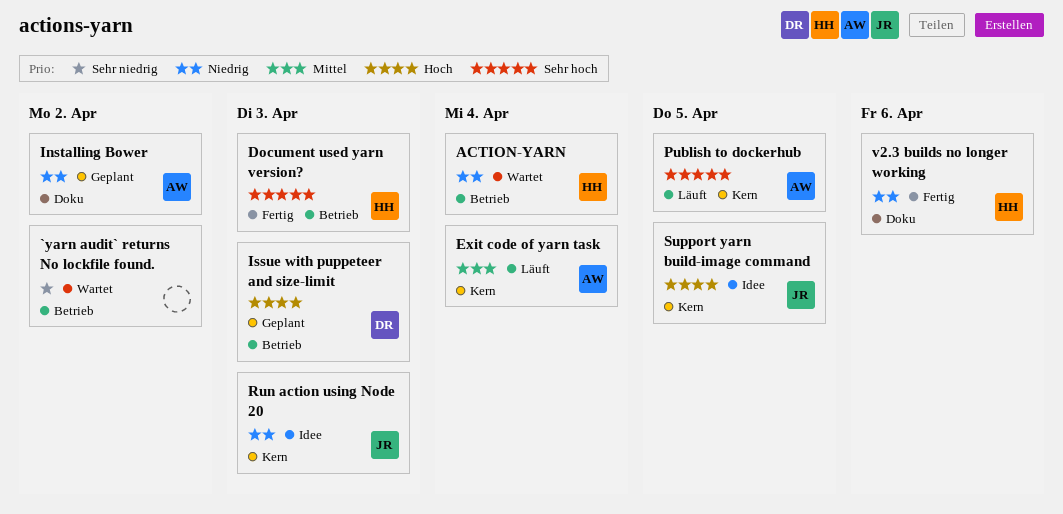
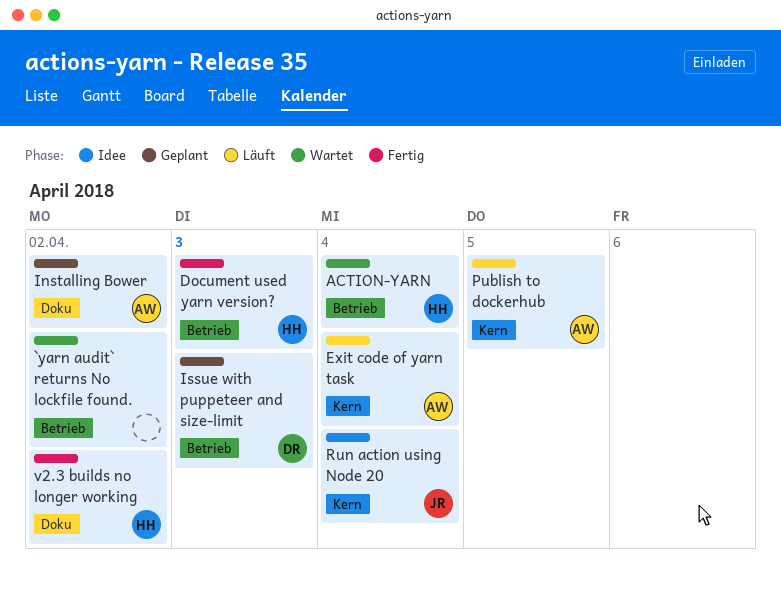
Run action using Node 20, due: Apr 3 -> Apr 4
Support yarn build-image command: present -> none
v2.3 builds no longer working, due: Apr 6 -> Apr 2

